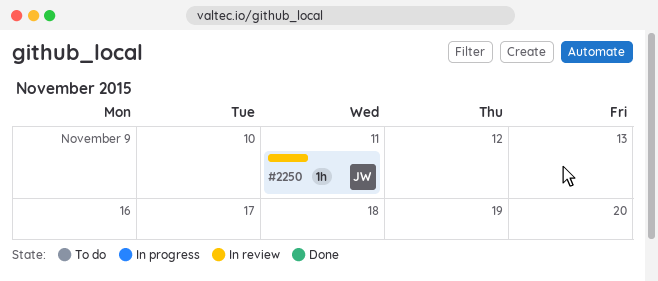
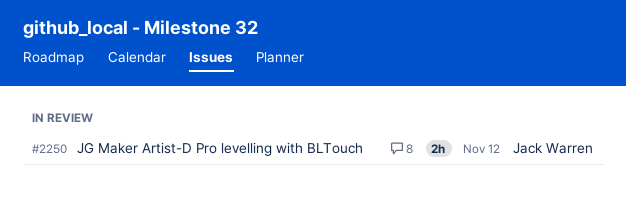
#2250, estimate: 1h -> 2h
#2250, due: Nov 11 -> Nov 12

